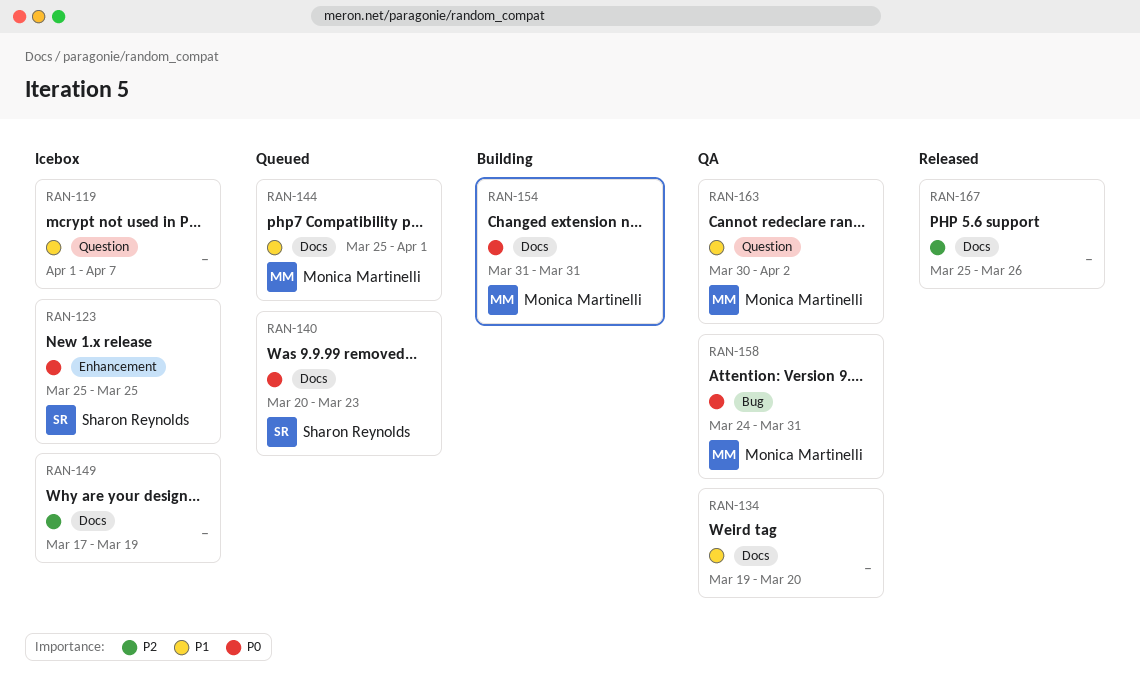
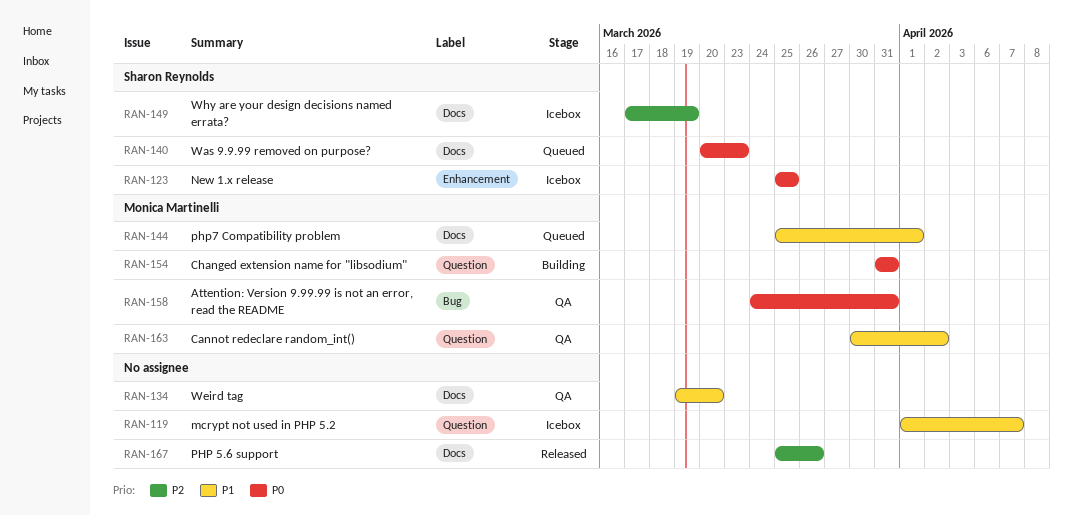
RAN-149, owner: none -> Sharon Reynolds
RAN-154, label: Docs -> Question

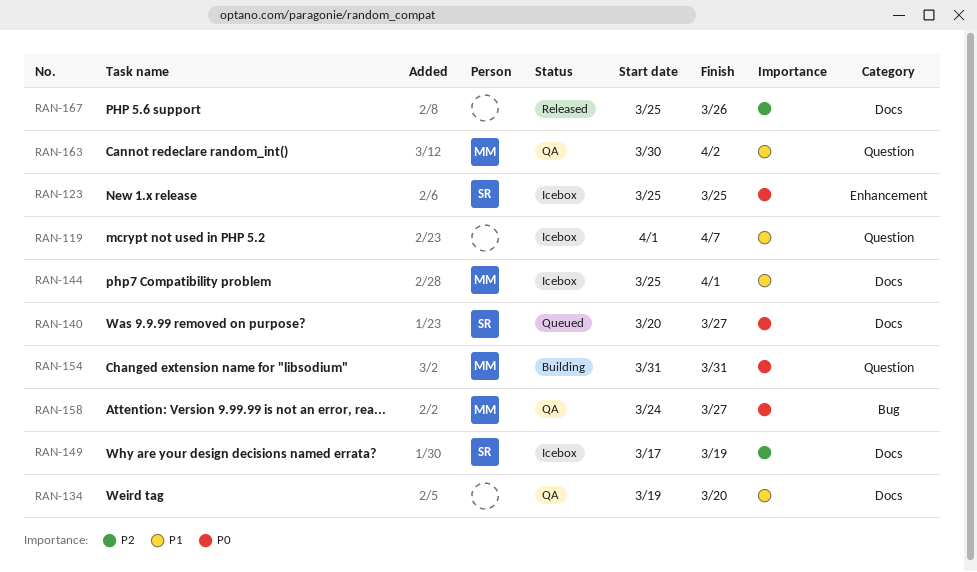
RAN-140, due: Mar 23 -> Mar 27
RAN-144, status: Queued -> Icebox
RAN-158, due: Mar 31 -> Mar 27

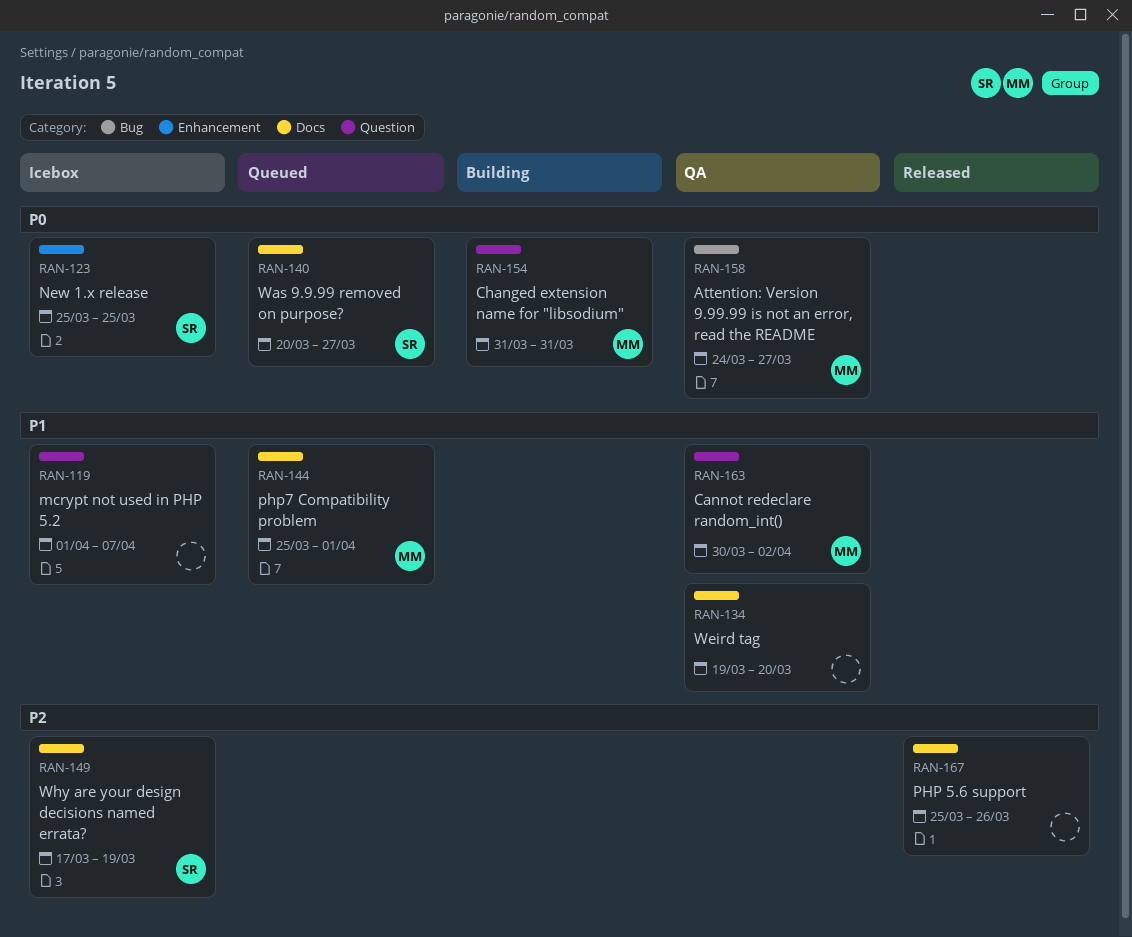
RAN-144, status: Icebox -> Queued

